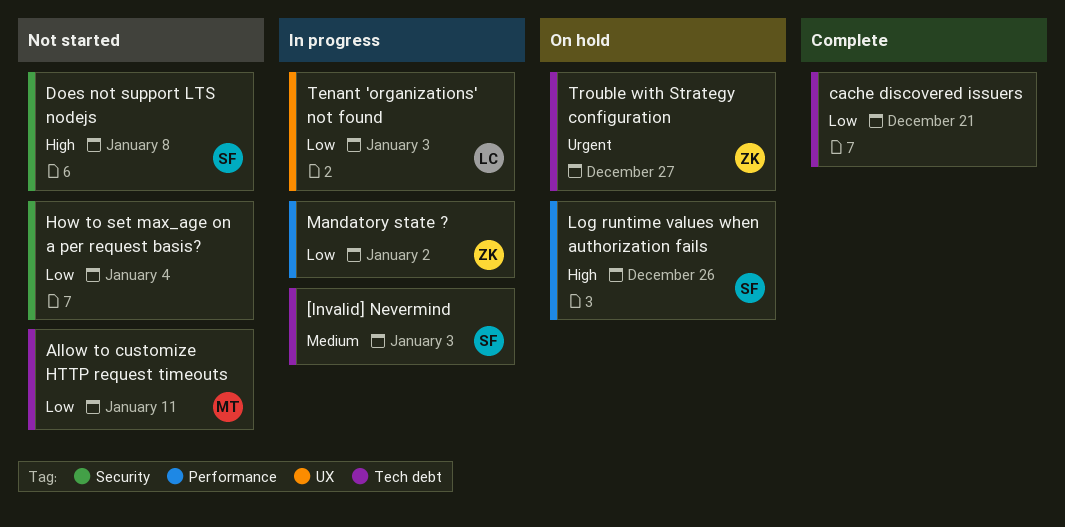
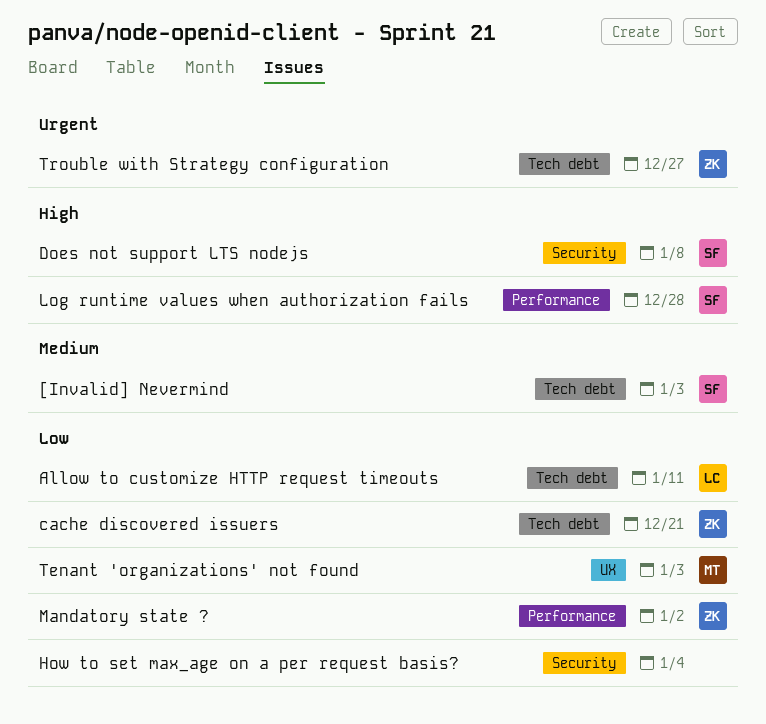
Allow to customize HTTP request timeouts, owner: MT -> LC
cache discovered issuers, owner: none -> ZK
Log runtime values when authorization fails, due: Dec 26 -> Dec 28
Tenant 'organizations' not found, owner: LC -> MT

